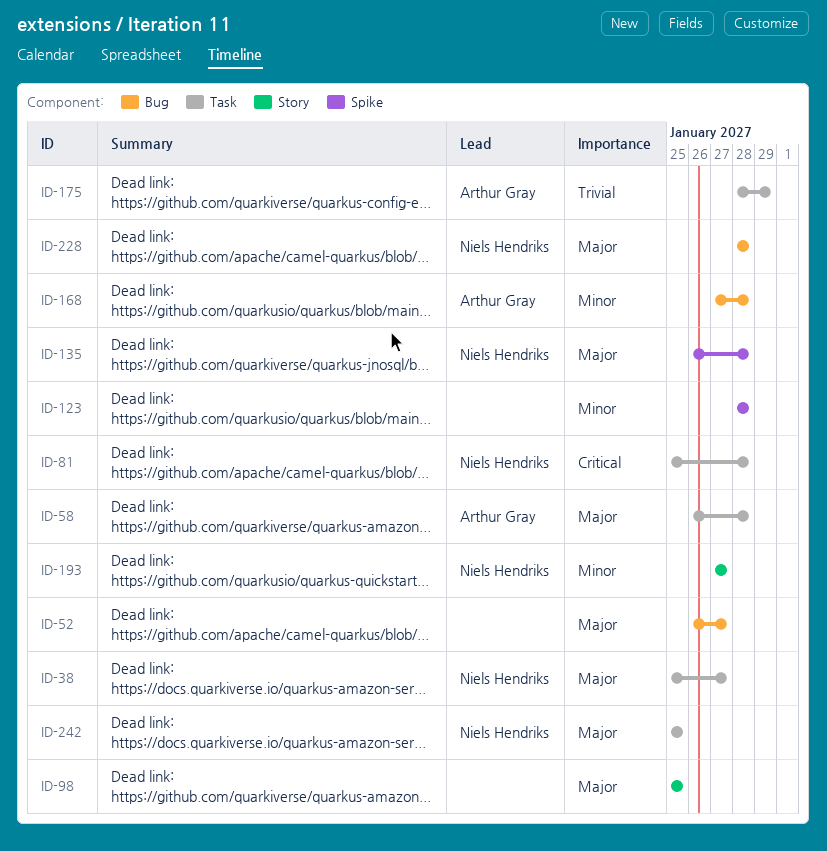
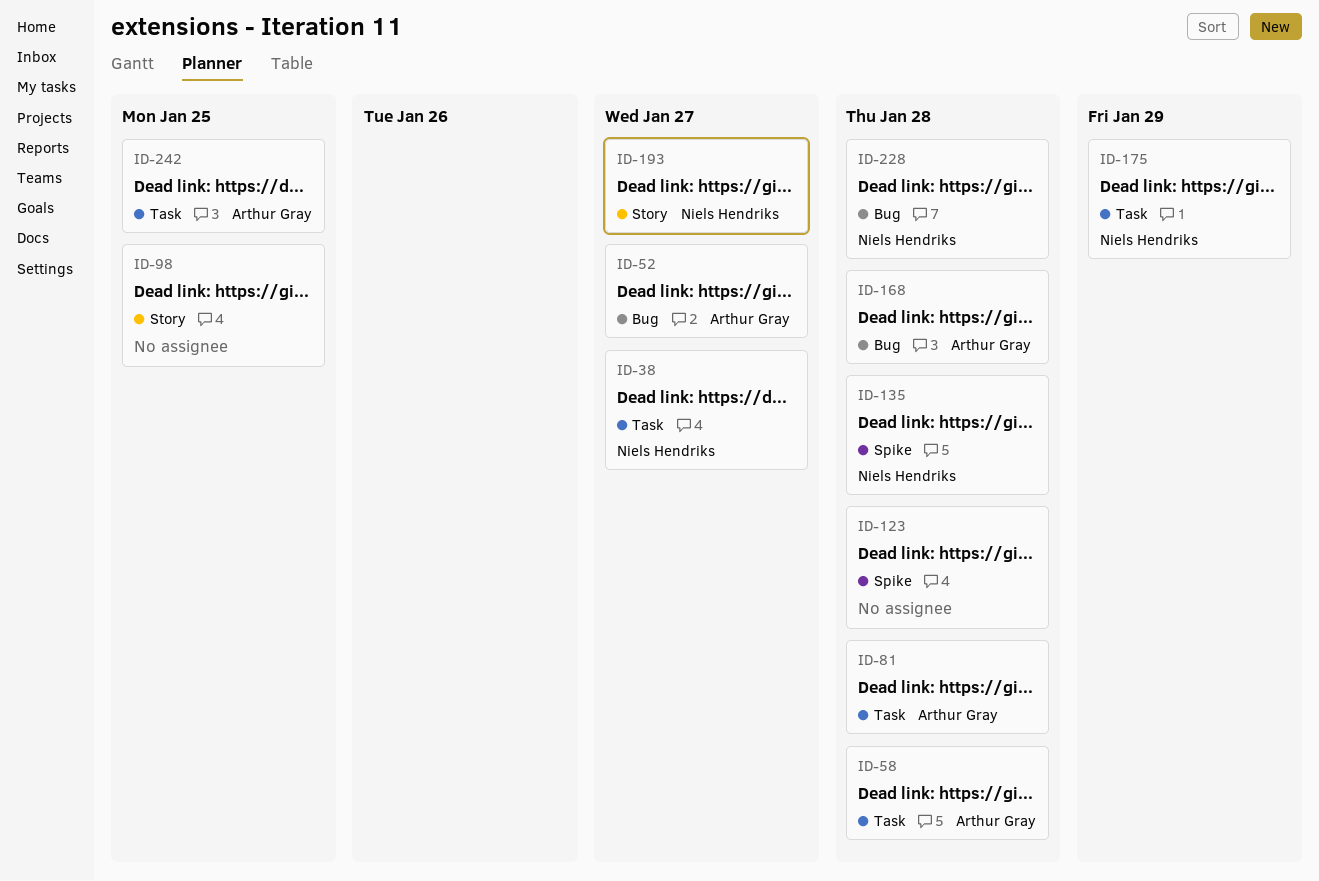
ID-52, owner: none -> Arthur Gray
ID-81, owner: Niels Hendriks -> Arthur Gray
ID-175, owner: Arthur Gray -> Niels Hendriks
ID-242, owner: Niels Hendriks -> Arthur Gray

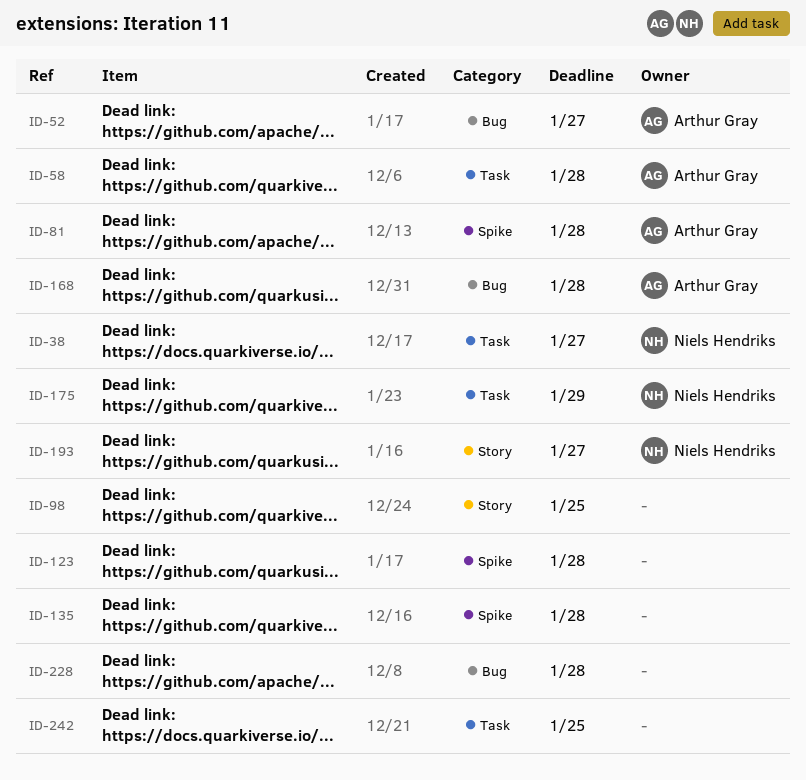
ID-81, label: Task -> Spike
ID-135, owner: Niels Hendriks -> none
ID-228, owner: Niels Hendriks -> none
ID-242, owner: Arthur Gray -> none

